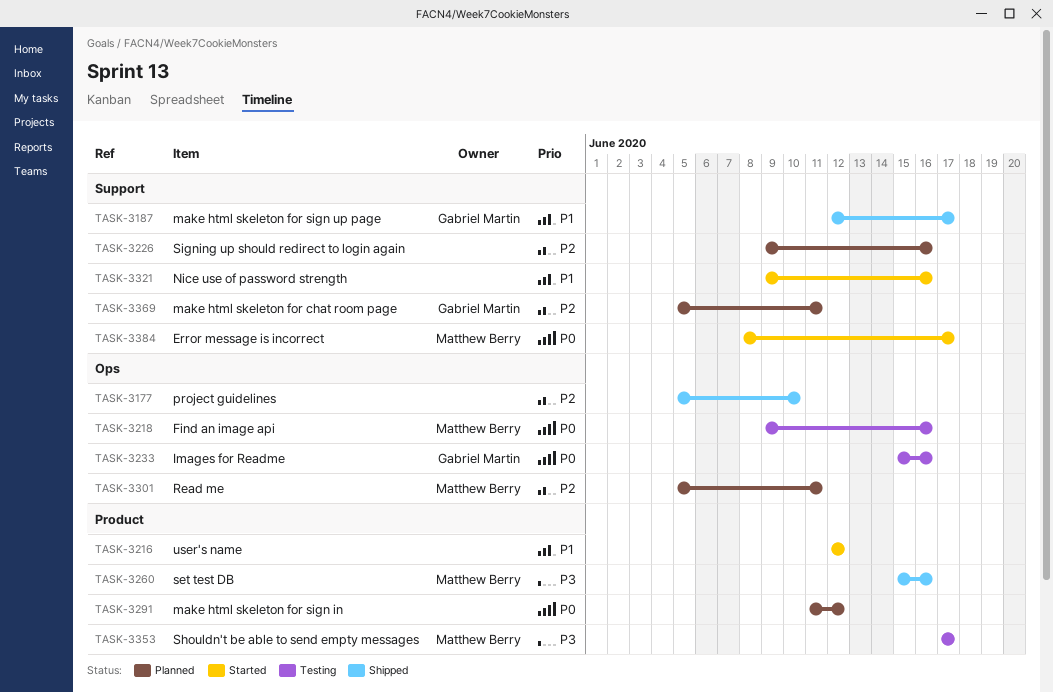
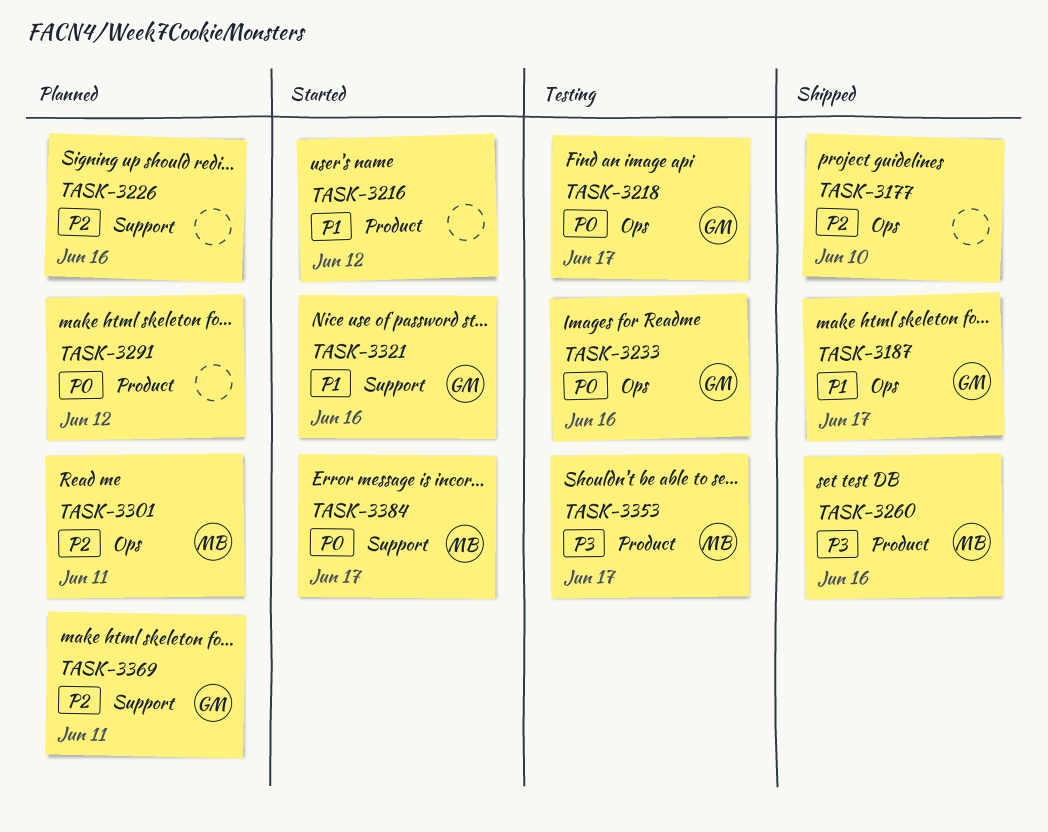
TASK-3187, label: Support -> Ops
TASK-3218, owner: Matthew Berry -> Gabriel Martin
TASK-3218, due: Jun 16 -> Jun 17
TASK-3321, owner: none -> Gabriel Martin

